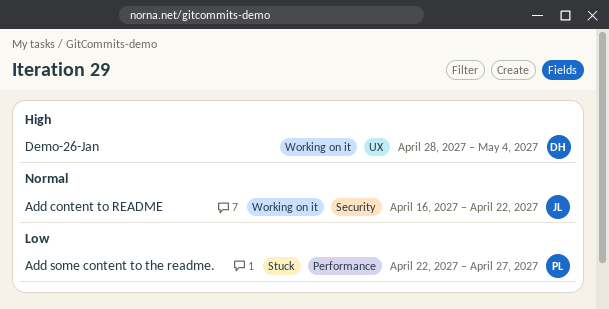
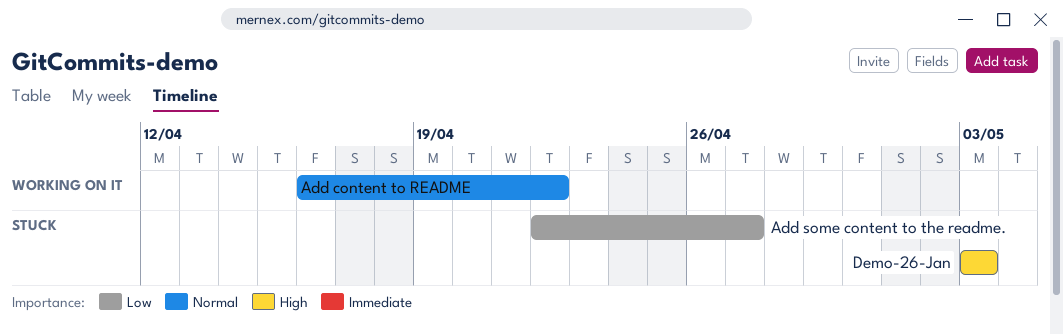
Demo-26-Jan, status: Working on it -> Stuck
Demo-26-Jan, start: Apr 28 -> May 3
Demo-26-Jan, due: May 4 -> May 3

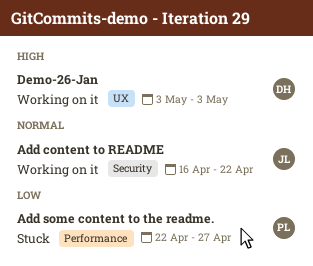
Demo-26-Jan, status: Stuck -> Working on it

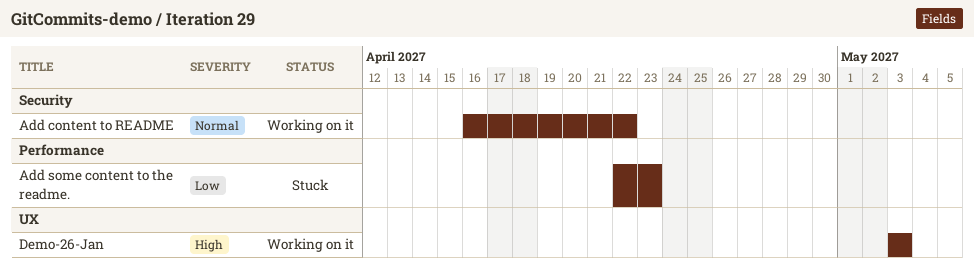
Add some content to the readme., due: Apr 27 -> Apr 23

